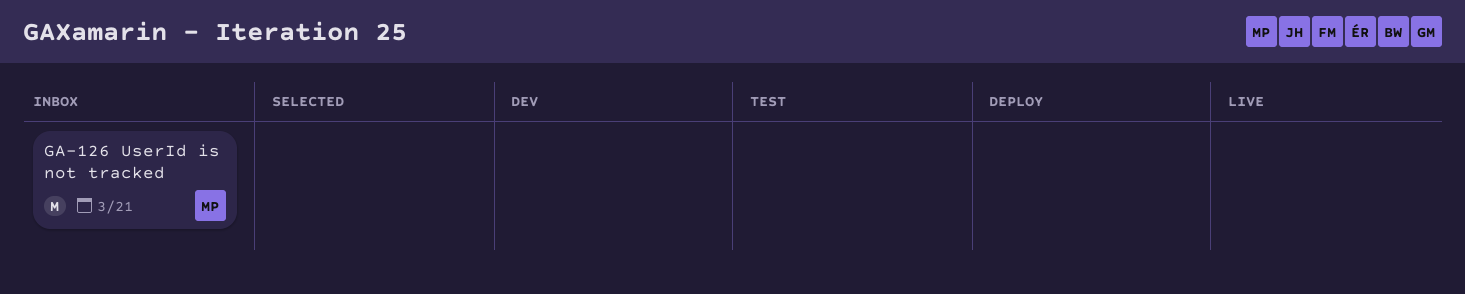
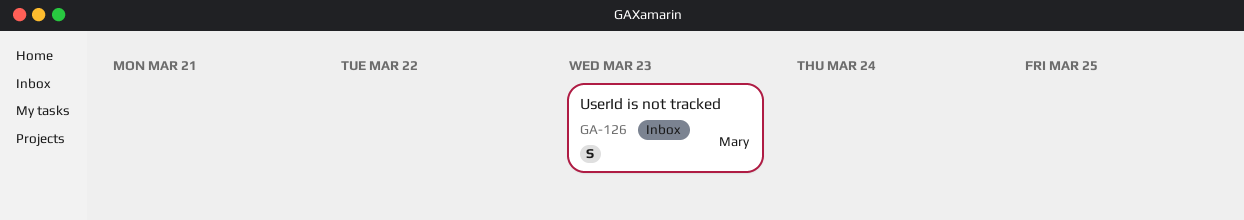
GA-126, estimate: M -> S
GA-126, due: Mar 21 -> Mar 23

